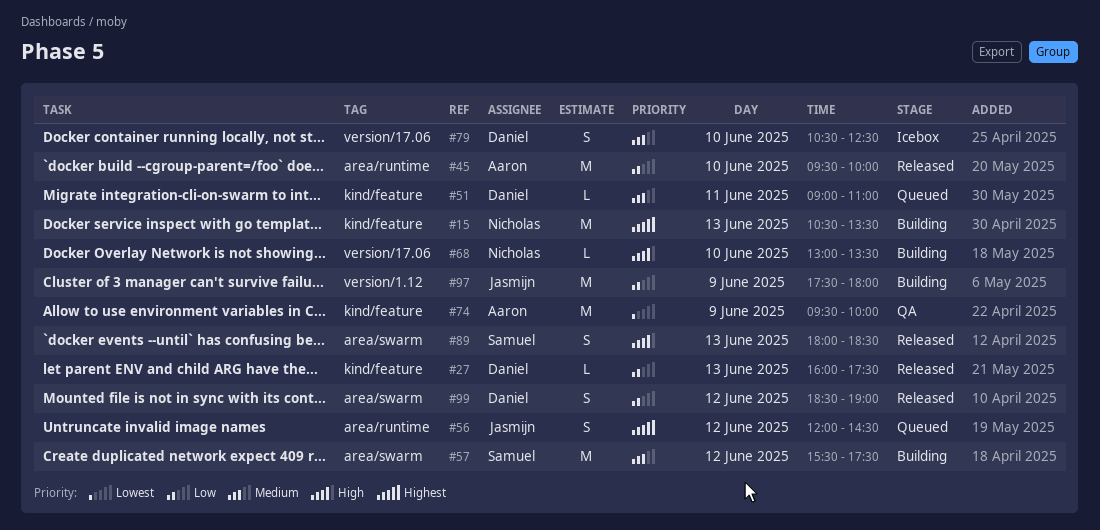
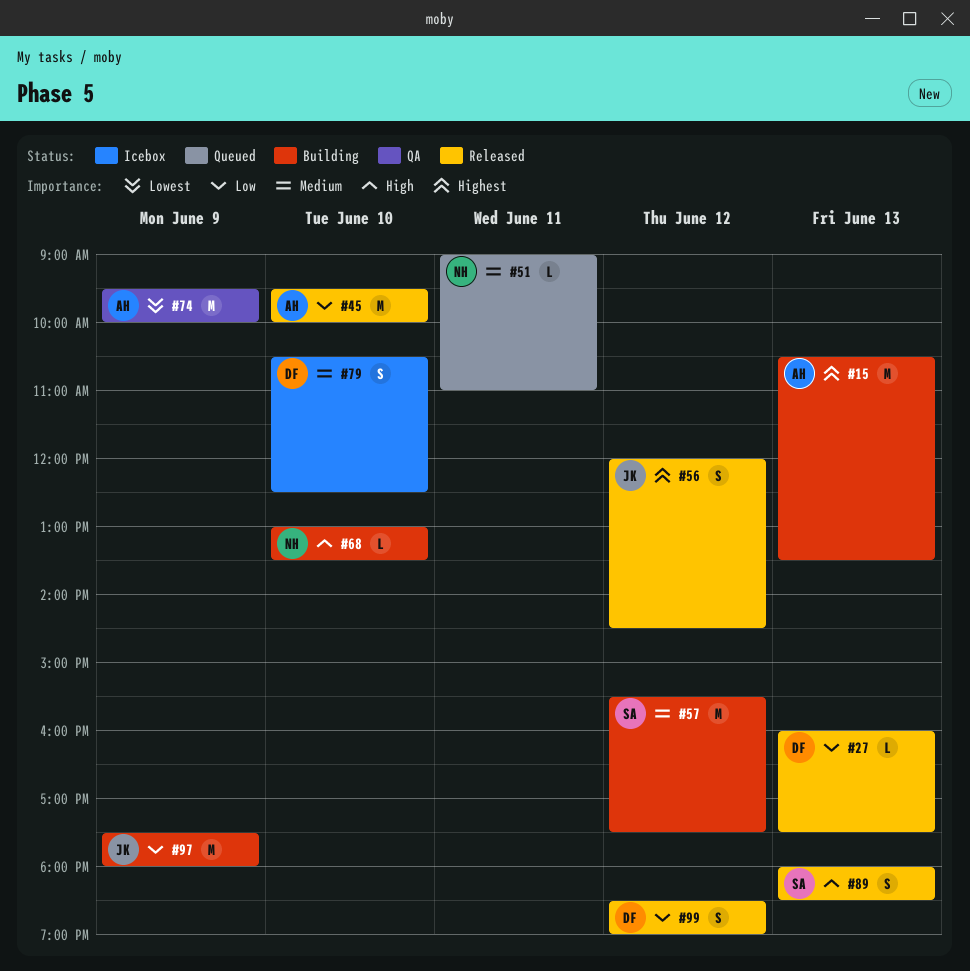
#15, owner: Nicholas -> Aaron
#51, owner: Daniel -> Nicholas
#56, status: Queued -> Released

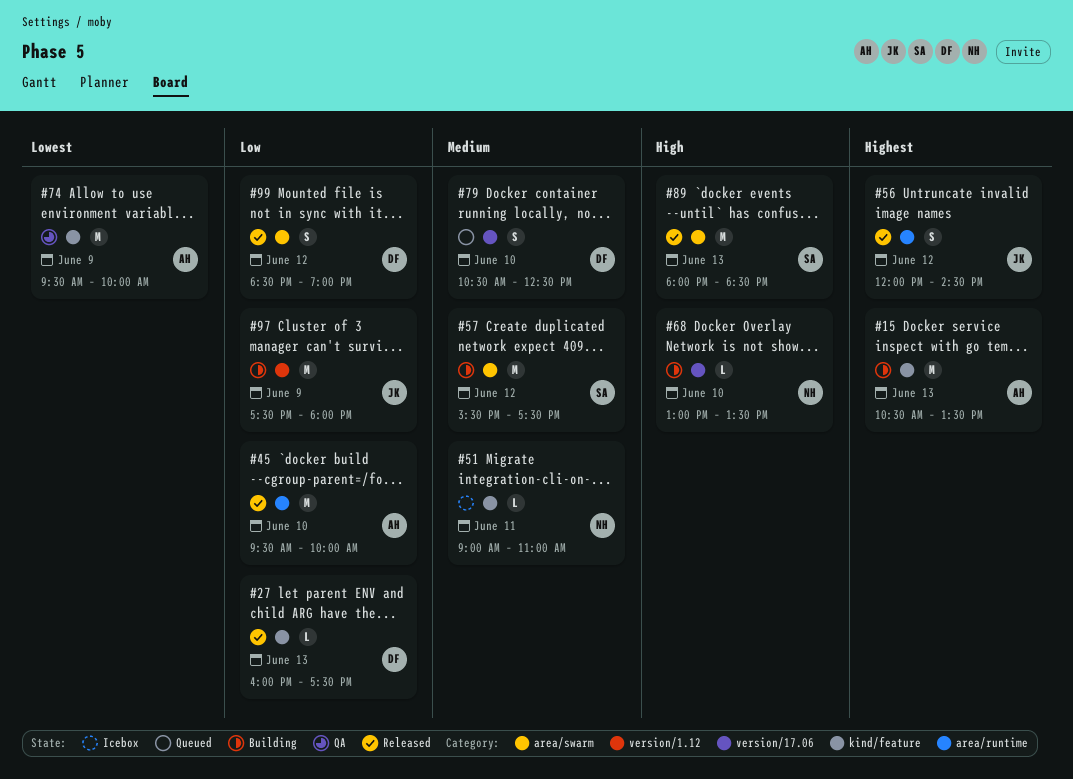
#51, status: Queued -> Icebox
#79, status: Icebox -> Queued
#89, estimate: S -> M

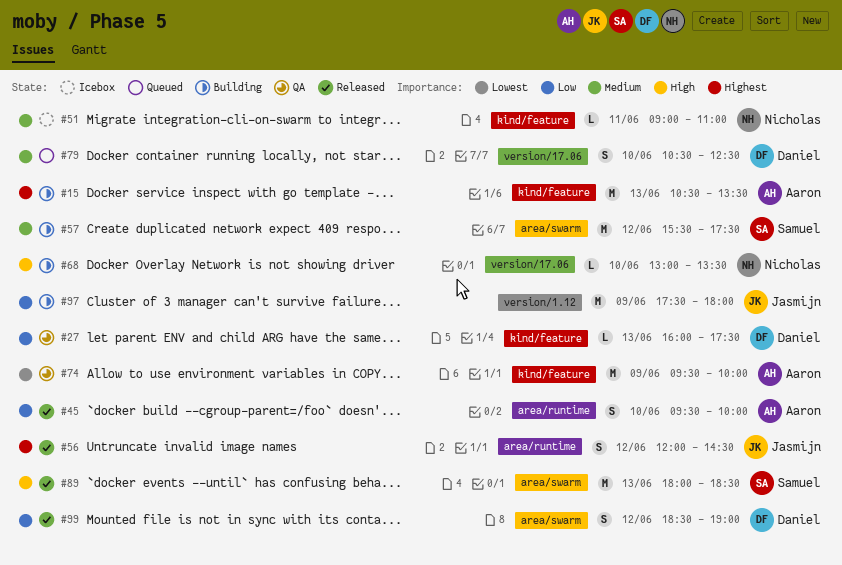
#27, status: Released -> QA
#45, estimate: M -> S

